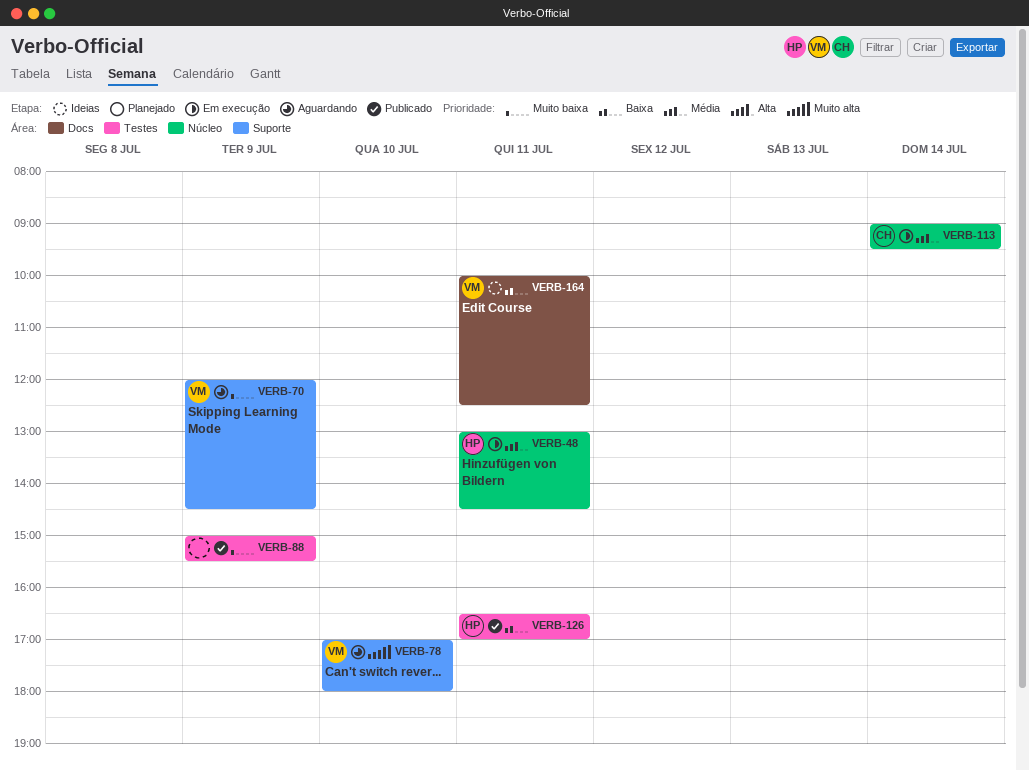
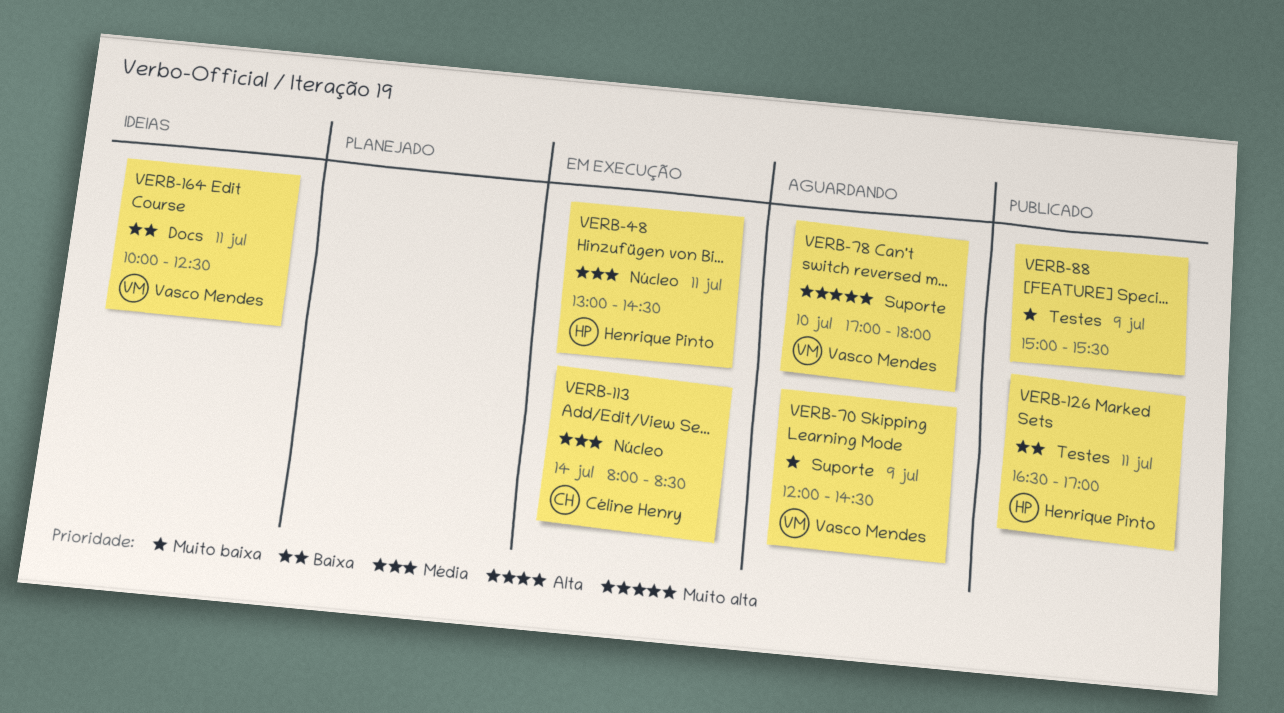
VERB-113, begins: 09:00 -> 08:00
VERB-113, ends: 09:30 -> 08:30

